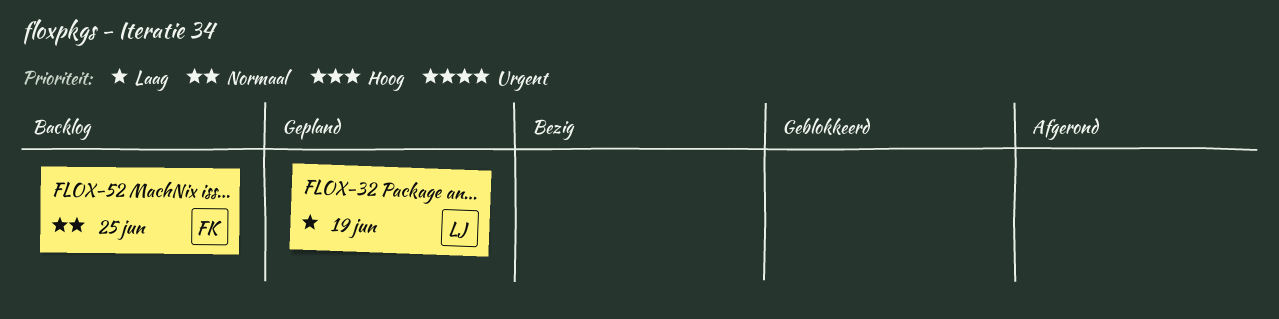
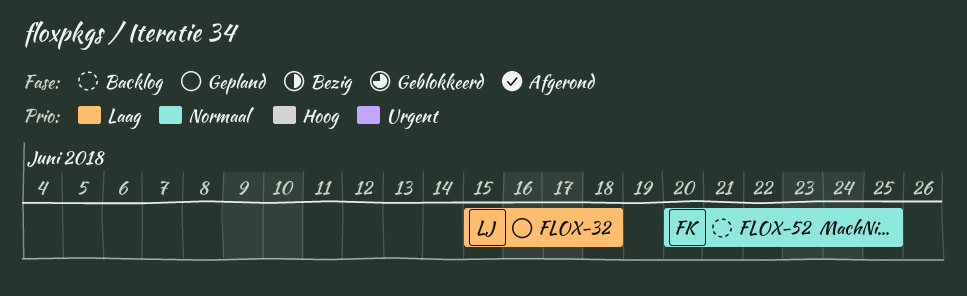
FLOX-32, due: Jun 19 -> Jun 18

